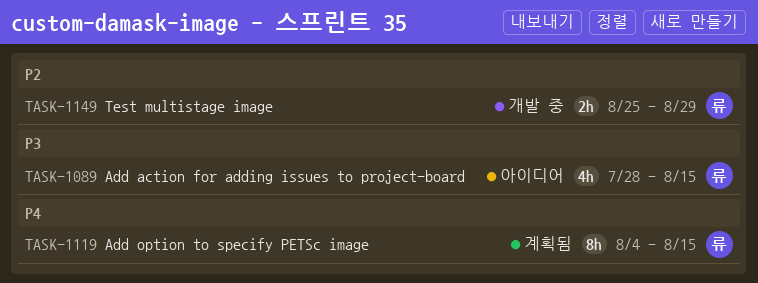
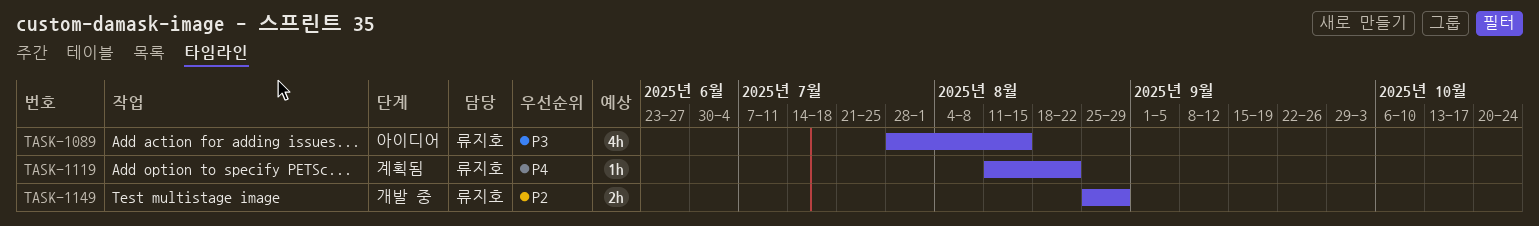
TASK-1119, estimate: 8h -> 1h
TASK-1119, start: Aug 4 -> Aug 11
TASK-1119, due: Aug 15 -> Aug 22

